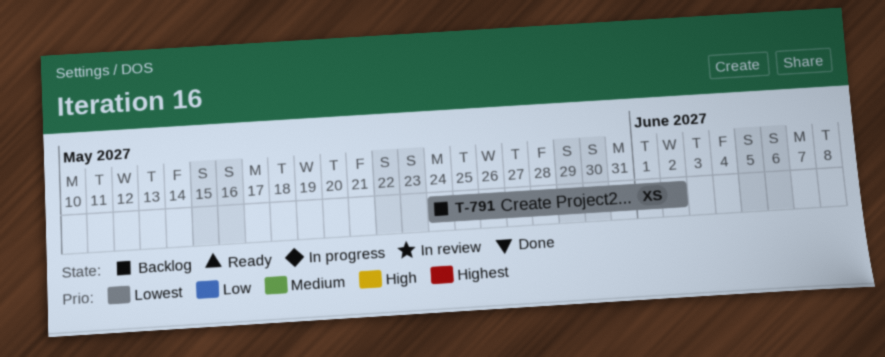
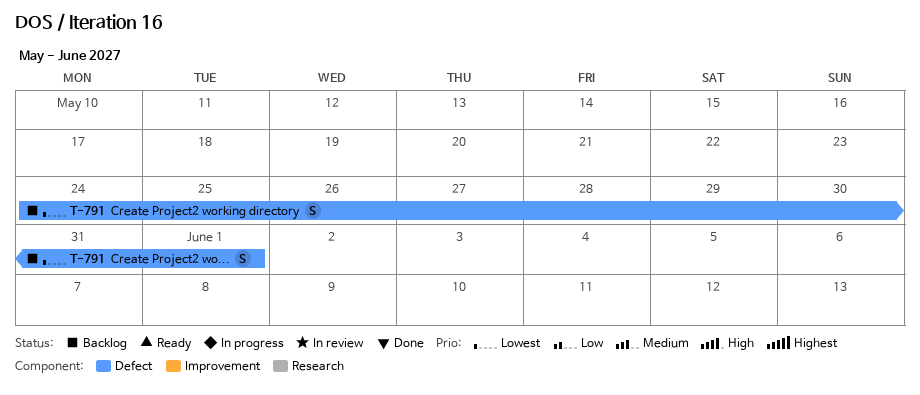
T-791, estimate: XS -> S
T-791, due: Jun 2 -> Jun 1

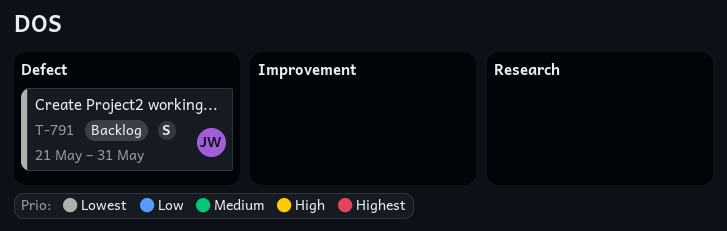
T-791, start: May 24 -> May 21
T-791, due: Jun 1 -> May 31

